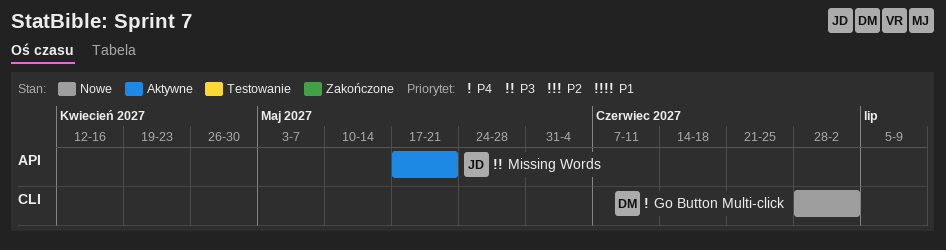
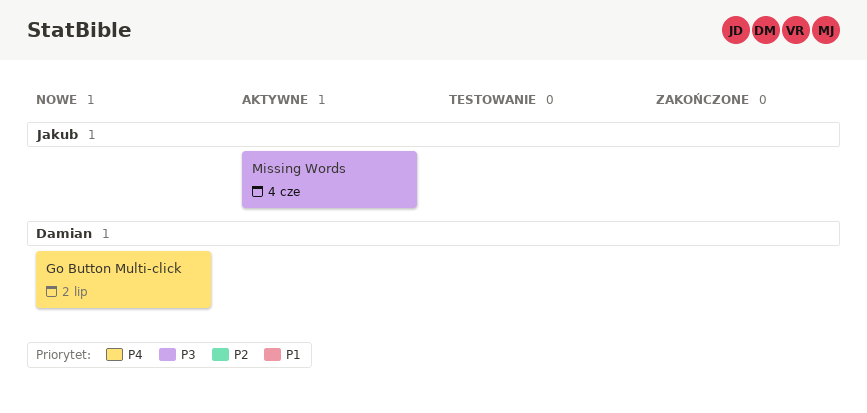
Missing Words, due: May 21 -> Jun 4

